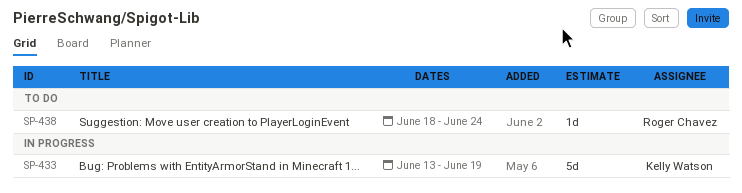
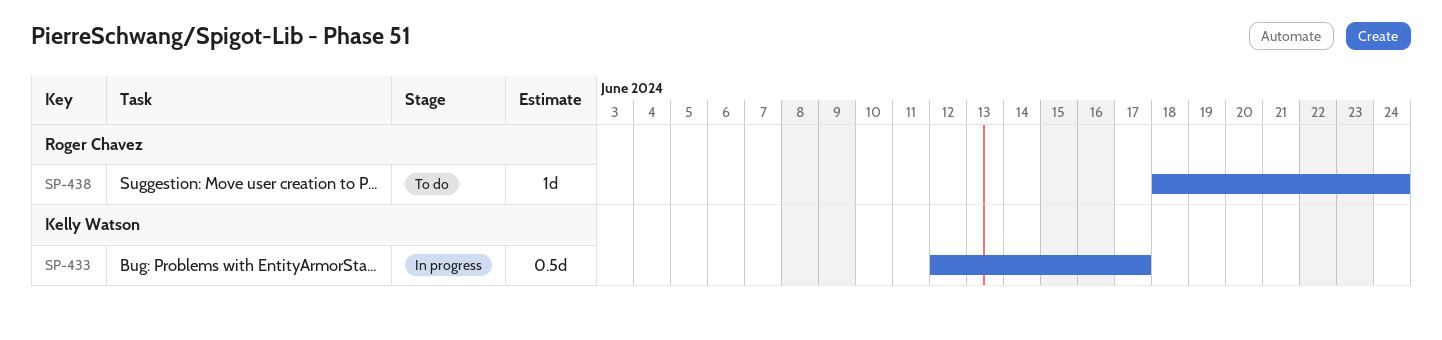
SP-433, estimate: 5d -> 0.5d
SP-433, start: Jun 13 -> Jun 12
SP-433, due: Jun 19 -> Jun 17

